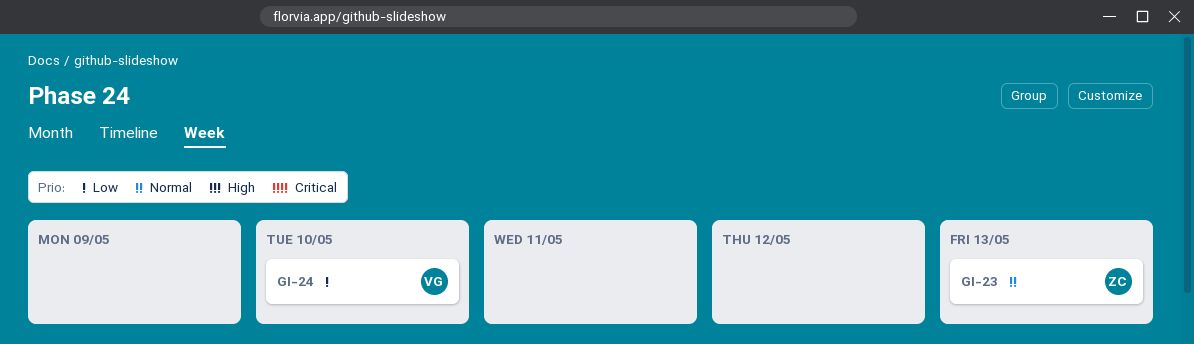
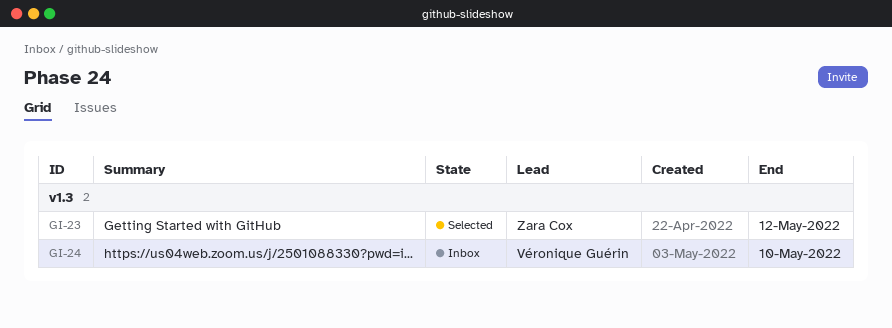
GI-23, due: May 13 -> May 12

